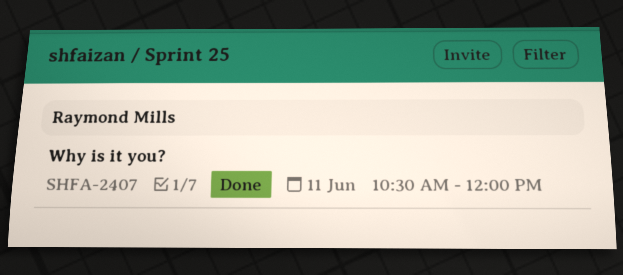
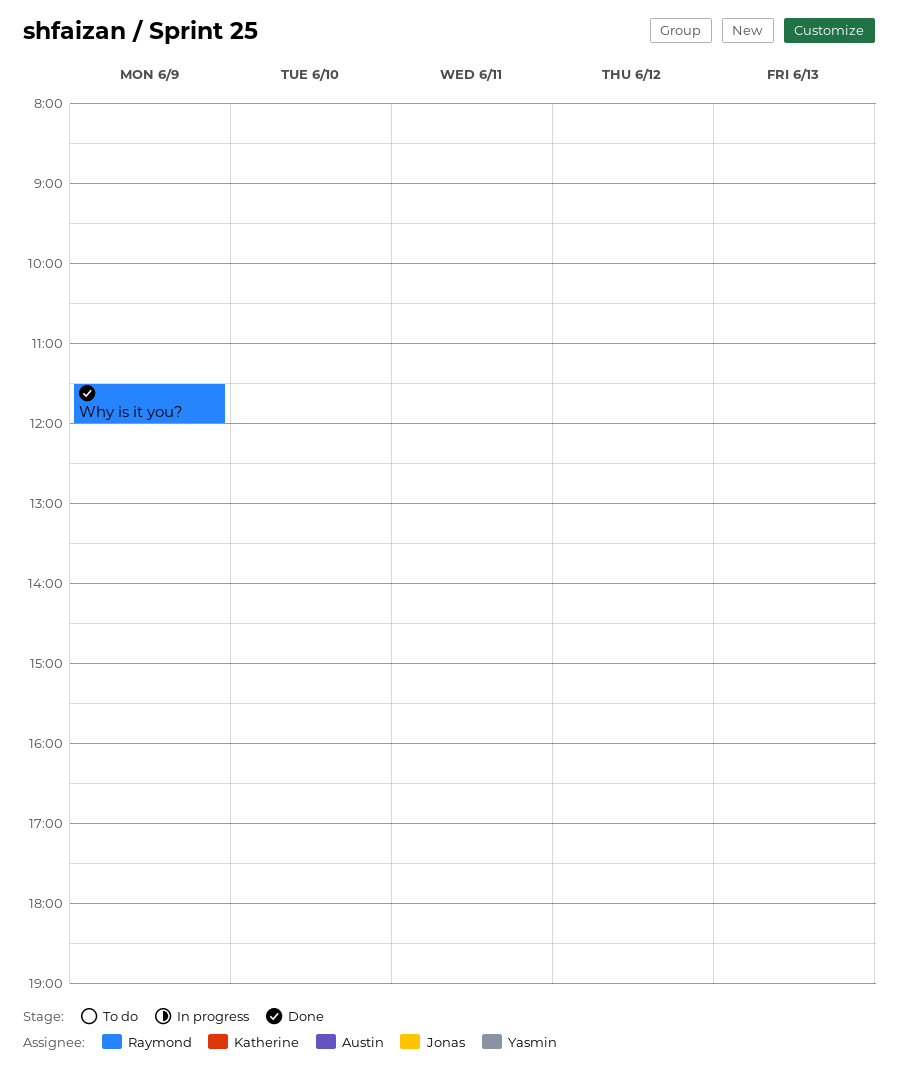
Why is it you?, day: Jun 11 -> Jun 9
Why is it you?, begins: 10:30 -> 11:30

